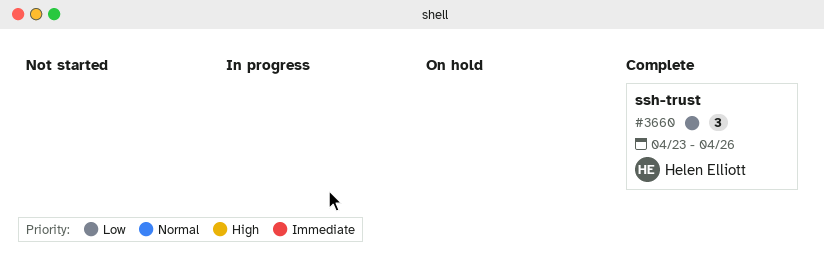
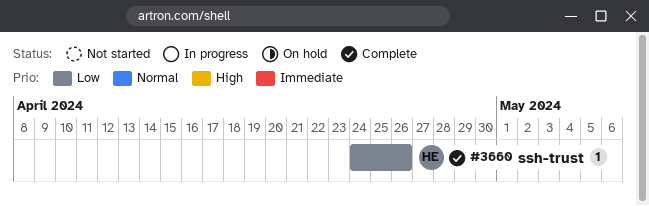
#3660, estimate: 3 -> 1
#3660, start: Apr 23 -> Apr 24

